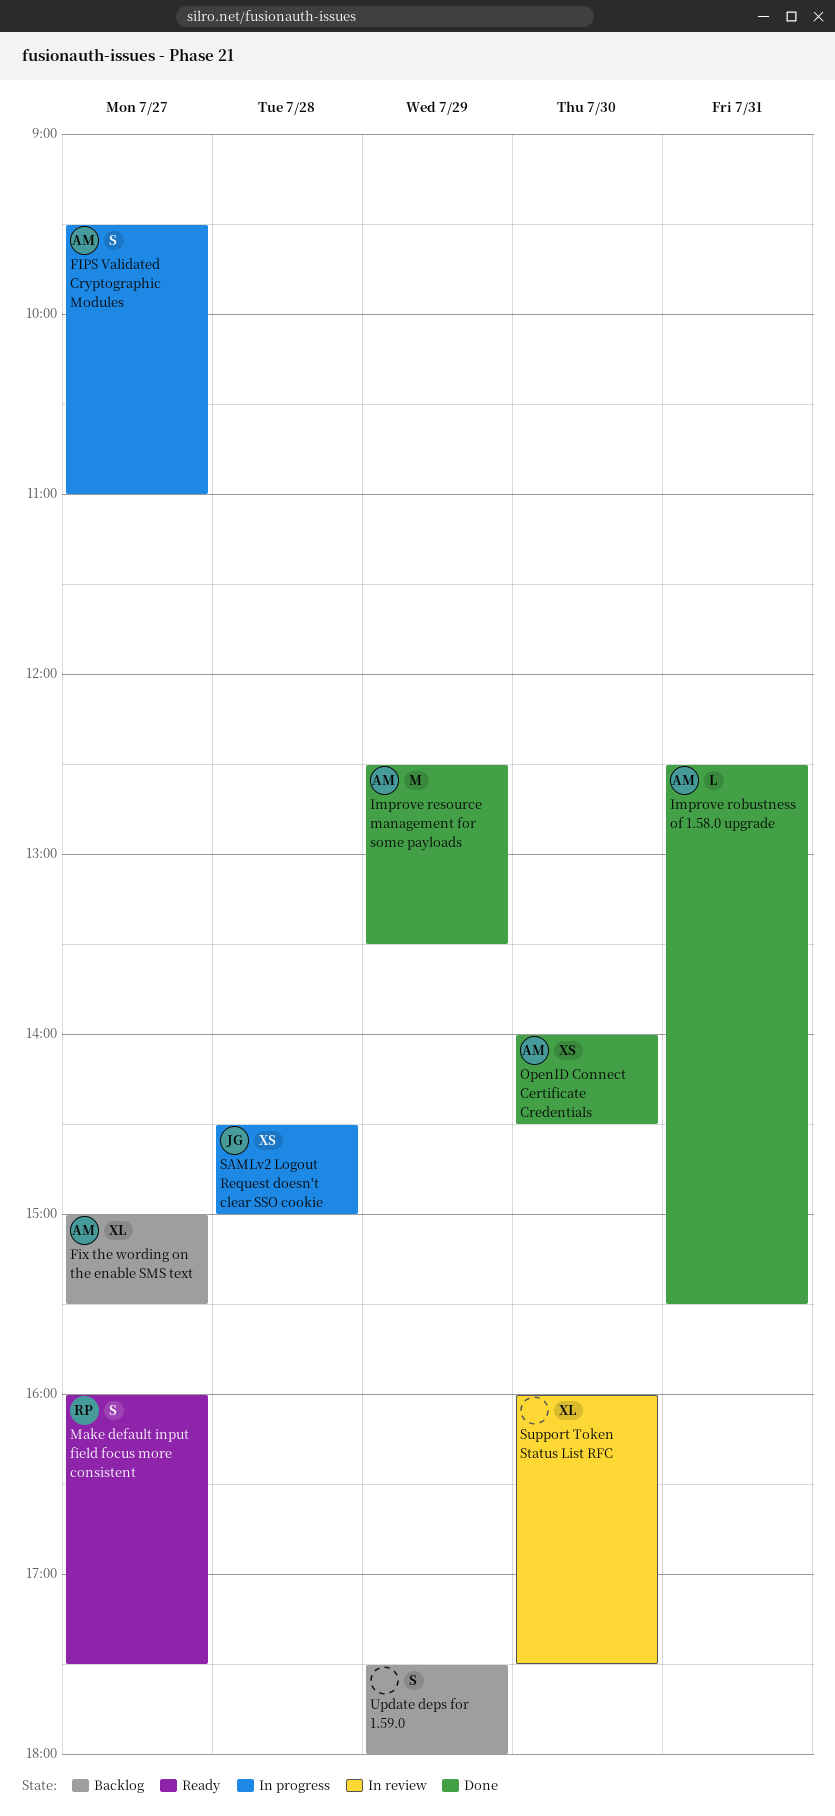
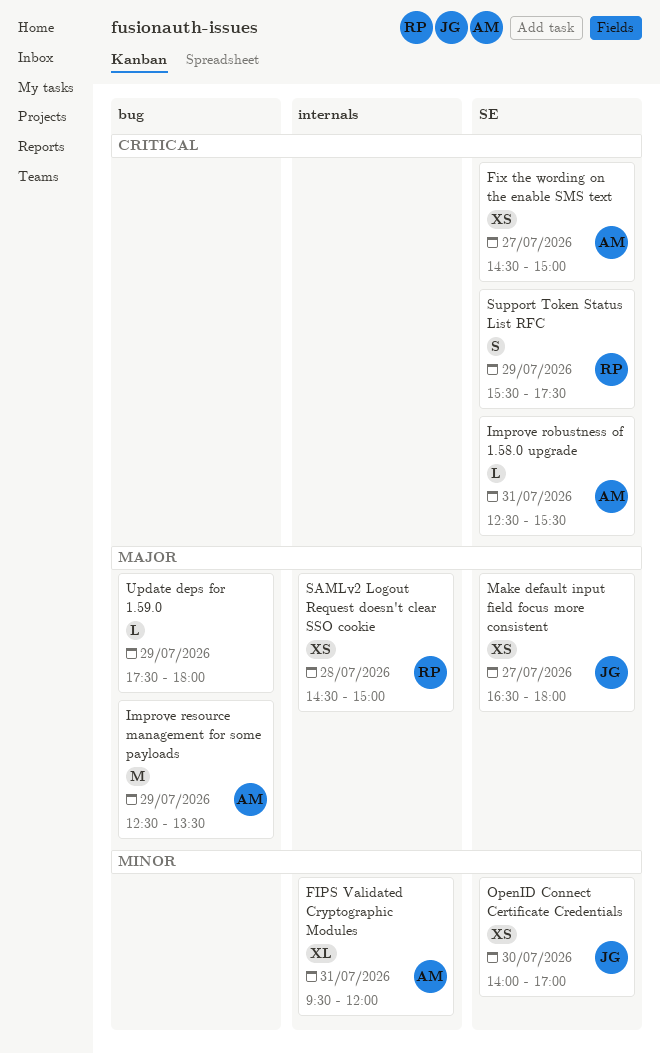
FIPS Validated Cryptographic Modules, estimate: S -> XL
FIPS Validated Cryptographic Modules, day: Jul 27 -> Jul 31
FIPS Validated Cryptographic Modules, ends: 11:00 -> 12:00
Fix the wording on the enable SMS text, estimate: XL -> XS
Fix the wording on the enable SMS text, begins: 15:00 -> 14:30
Fix the wording on the enable SMS text, ends: 15:30 -> 15:00
Make default input field focus more consistent, owner: RP -> JG
Make default input field focus more consistent, estimate: S -> XS
Make default input field focus more consistent, begins: 16:00 -> 16:30
Make default input field focus more consistent, ends: 17:30 -> 18:00
OpenID Connect Certificate Credentials, owner: AM -> JG
OpenID Connect Certificate Credentials, ends: 14:30 -> 17:00
SAMLv2 Logout Request doesn't clear SSO cookie, owner: JG -> RP
Support Token Status List RFC, owner: none -> RP
Support Token Status List RFC, estimate: XL -> S
Support Token Status List RFC, day: Jul 30 -> Jul 29
Support Token Status List RFC, begins: 16:00 -> 15:30
Update deps for 1.59.0, estimate: S -> L

